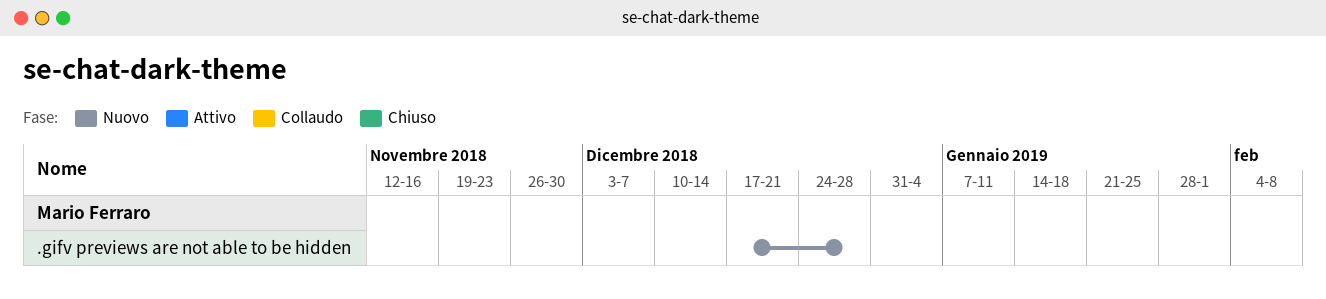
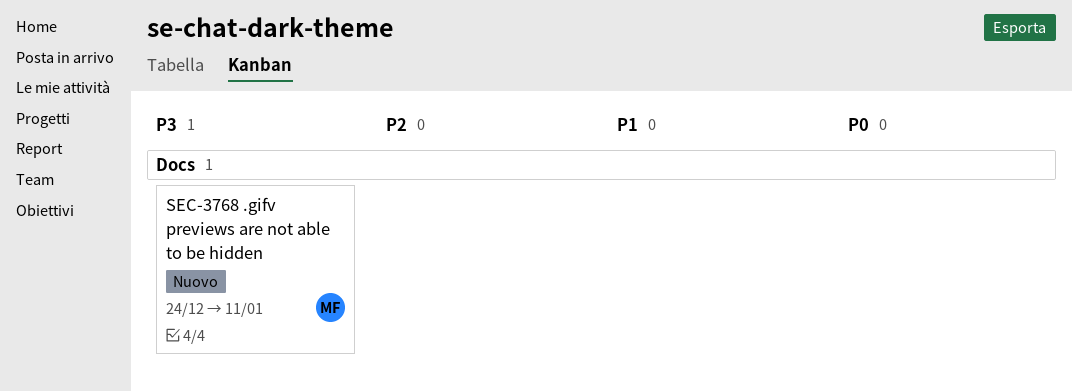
.gifv previews are not able to be hidden, start: Dec 17 -> Dec 24
.gifv previews are not able to be hidden, due: Dec 28 -> Jan 11

